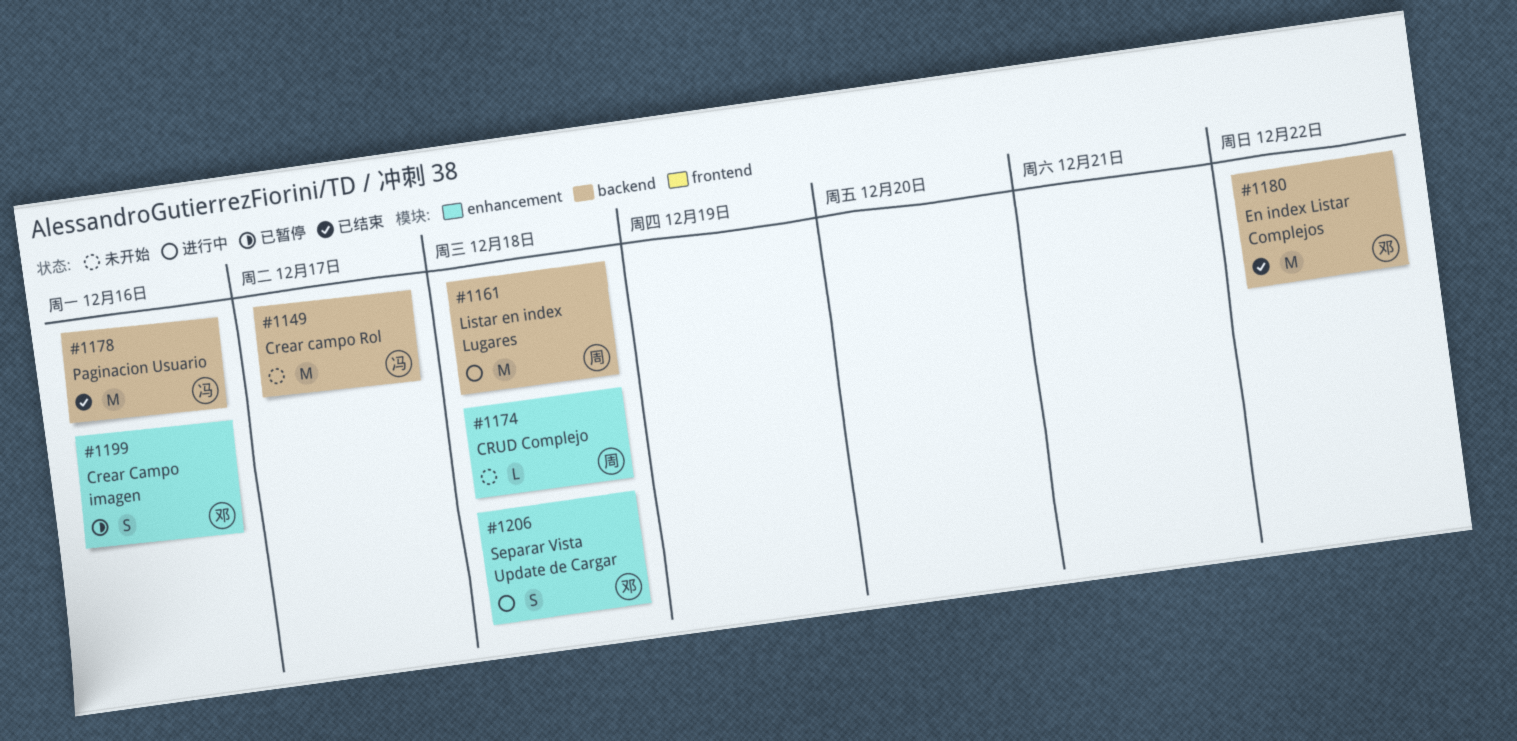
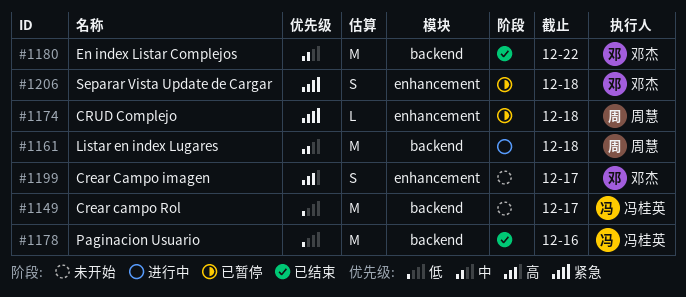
#1174, status: 未开始 -> 已暂停
#1199, status: 已暂停 -> 未开始
#1199, due: Dec 16 -> Dec 17
#1206, status: 进行中 -> 已暂停

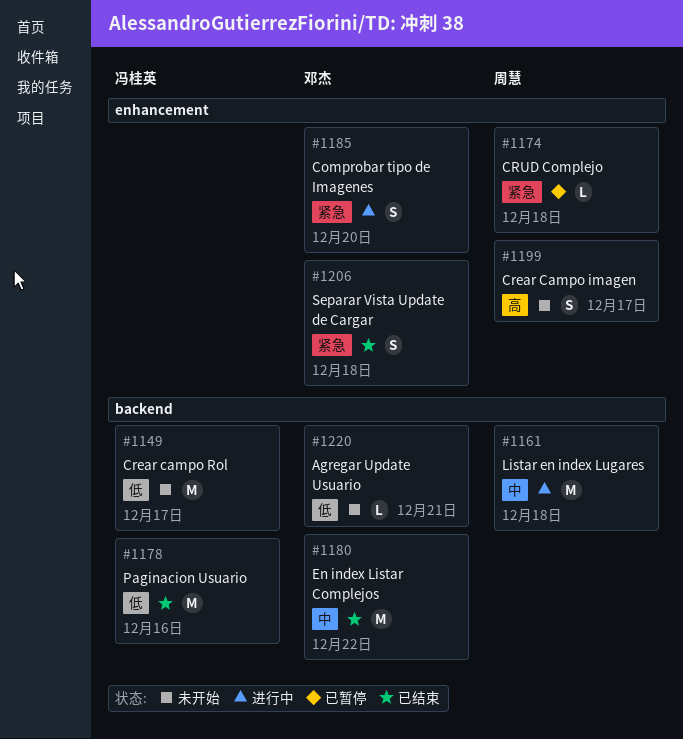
#1185: none -> present
#1199, owner: 邓杰 -> 周慧
#1206, status: 已暂停 -> 已结束
#1220: none -> present

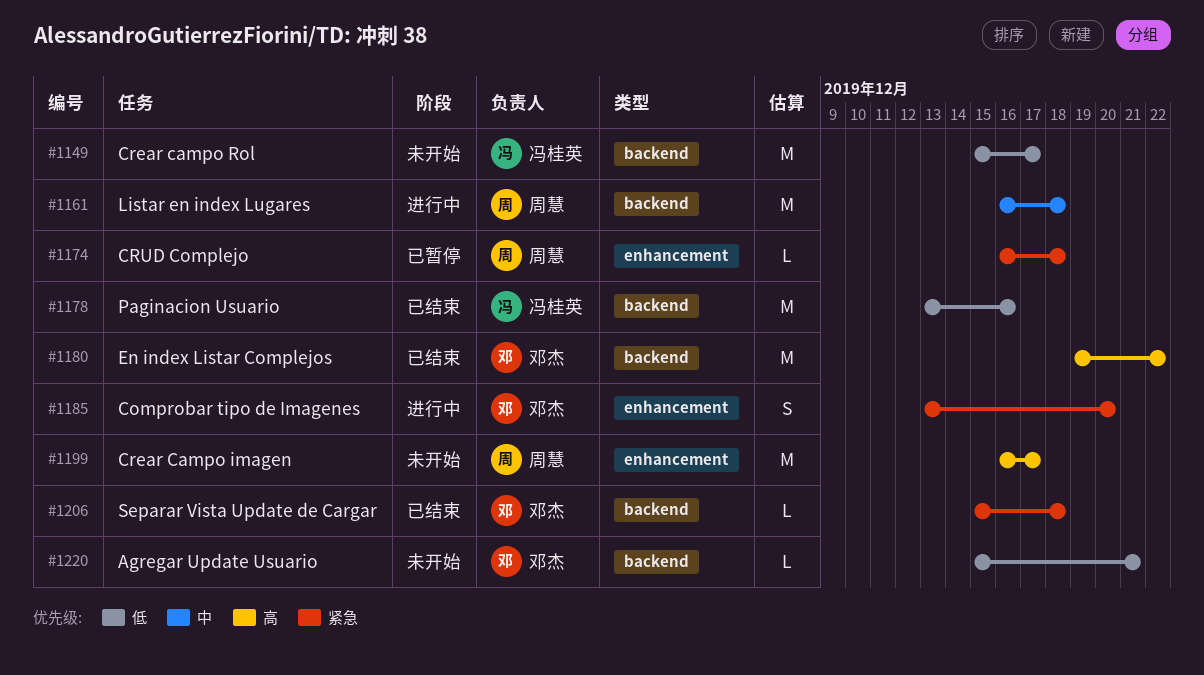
#1180, priority: 中 -> 高
#1199, estimate: S -> M
#1206, label: enhancement -> backend
#1206, estimate: S -> L

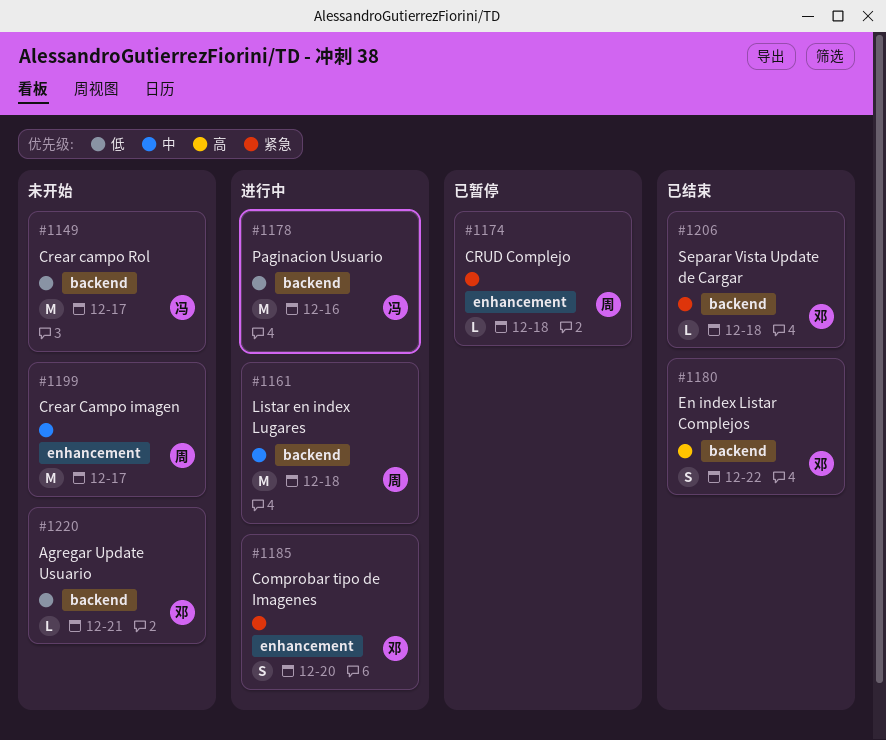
#1178, status: 已结束 -> 进行中
#1180, estimate: M -> S
#1199, priority: 高 -> 中

